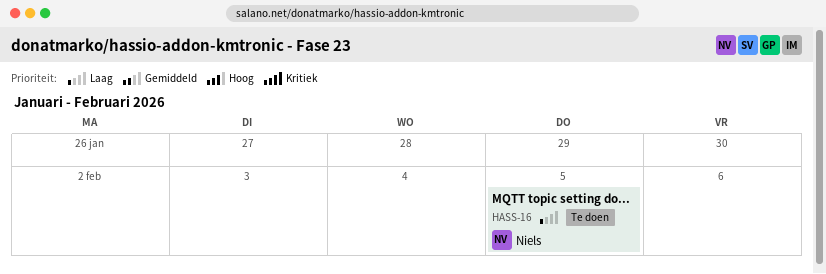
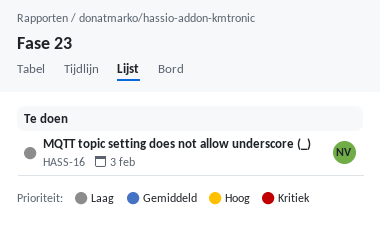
HASS-16, due: Feb 5 -> Feb 3

